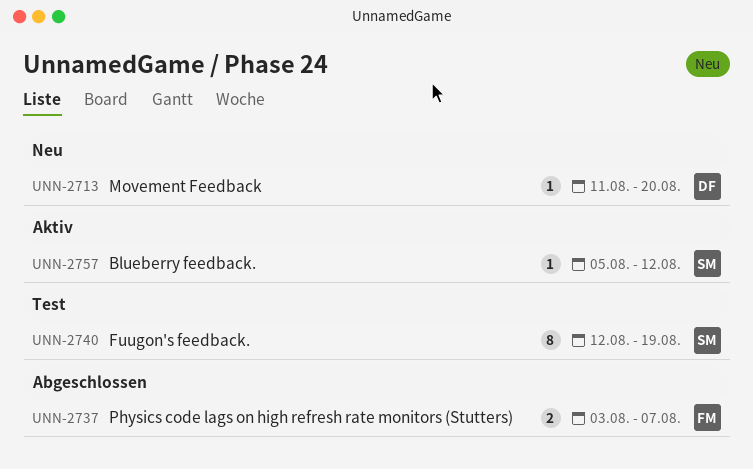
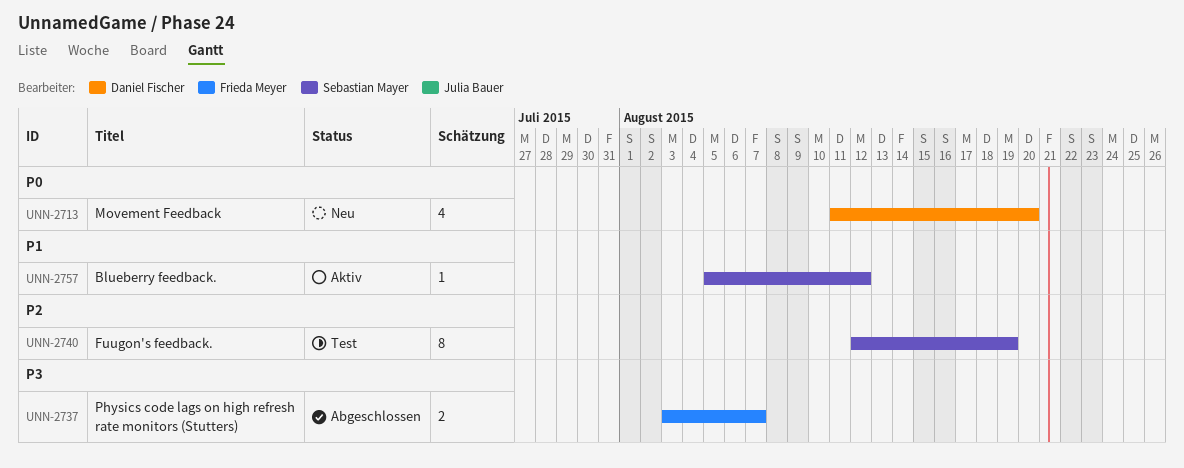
UNN-2713, estimate: 1 -> 4

